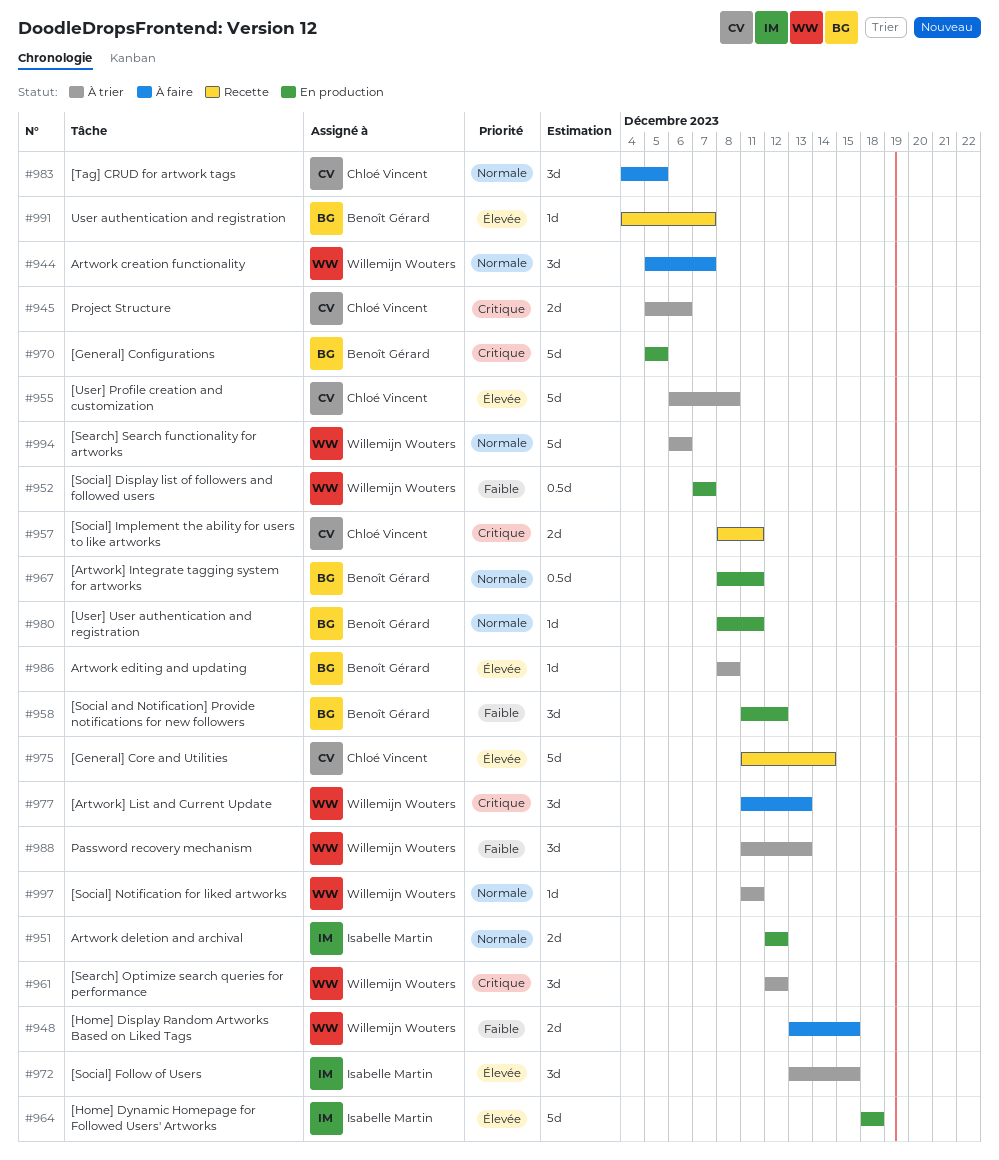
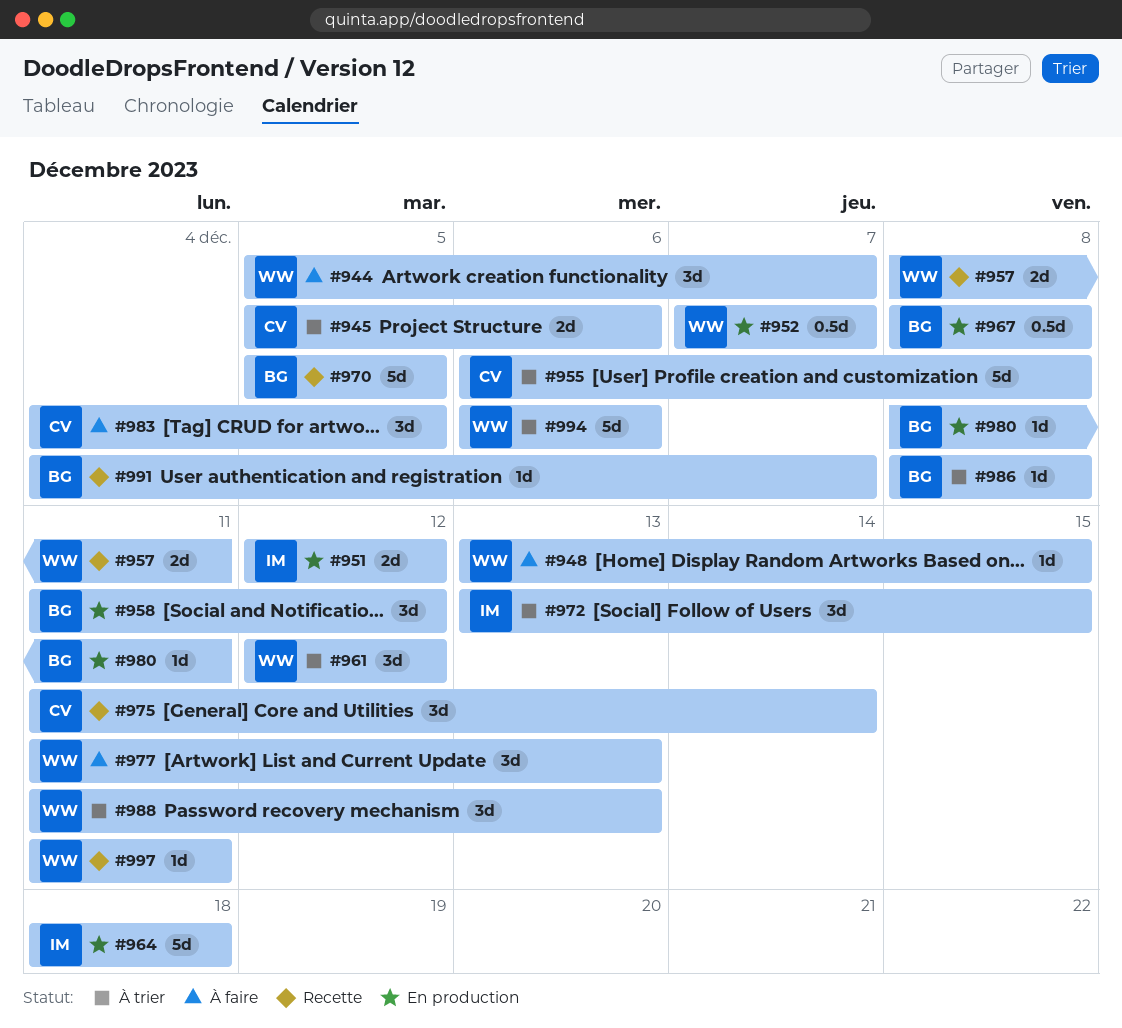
#948, estimate: 2d -> 1d
#957, owner: Chloé Vincent -> Willemijn Wouters
#967, due: Dec 11 -> Dec 8
#970, status: En production -> Recette
#975, estimate: 5d -> 3d
#997, status: À trier -> Recette

